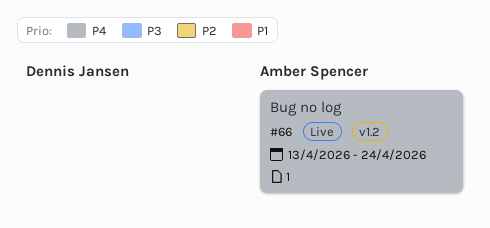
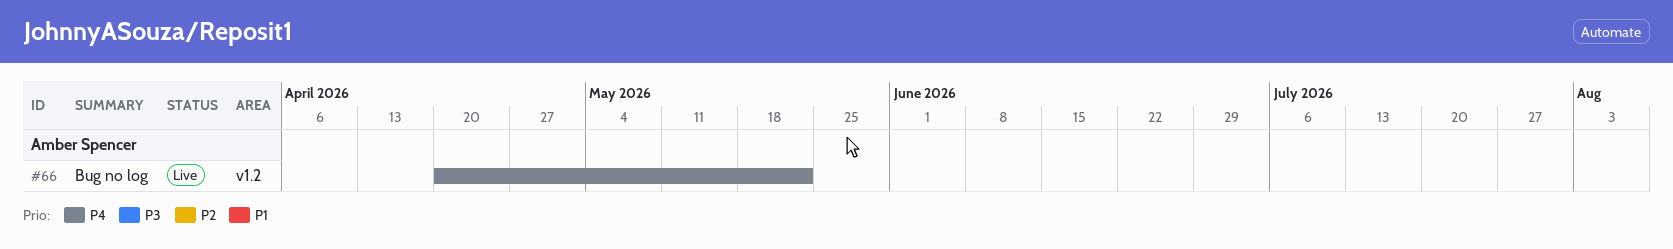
#66, start: Apr 13 -> Apr 20
#66, due: Apr 24 -> May 22

